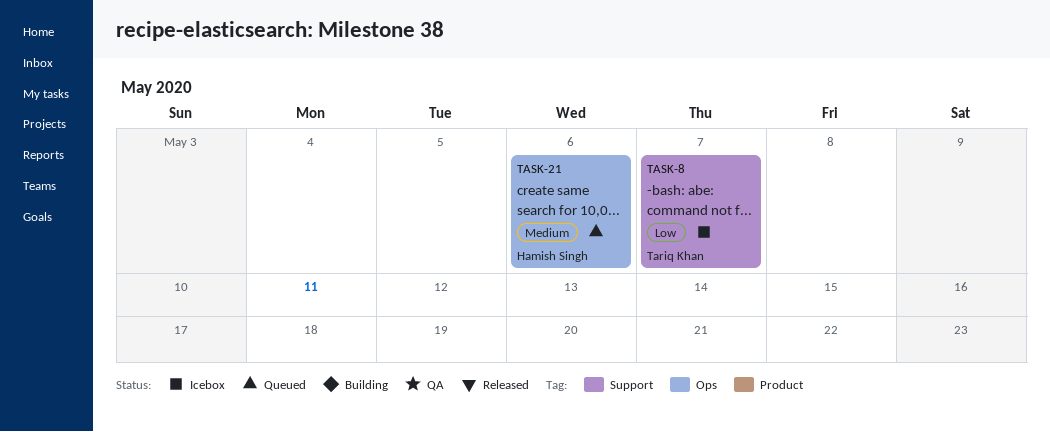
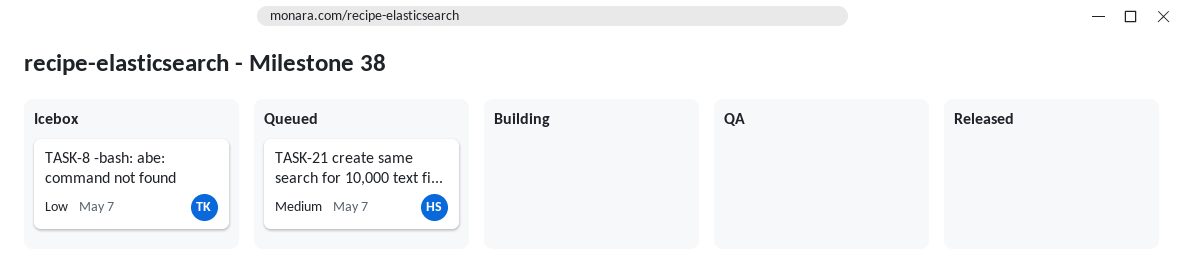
TASK-21, due: May 6 -> May 7

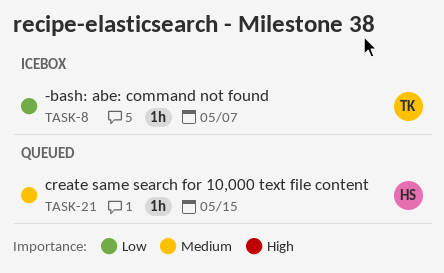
TASK-21, due: May 7 -> May 15

